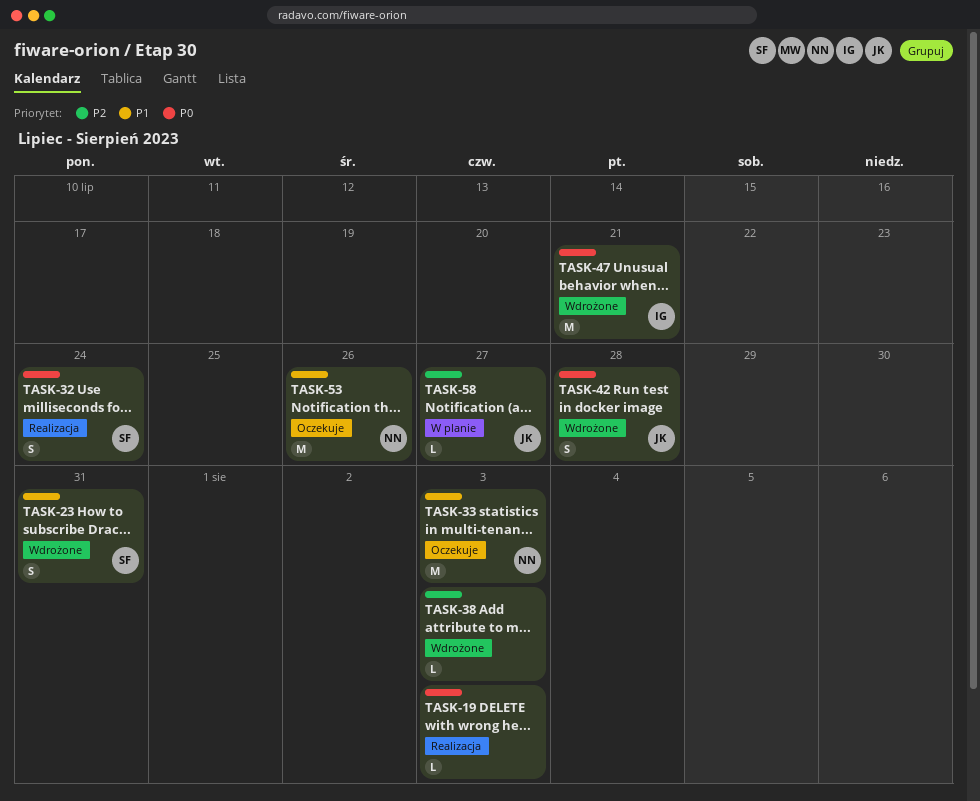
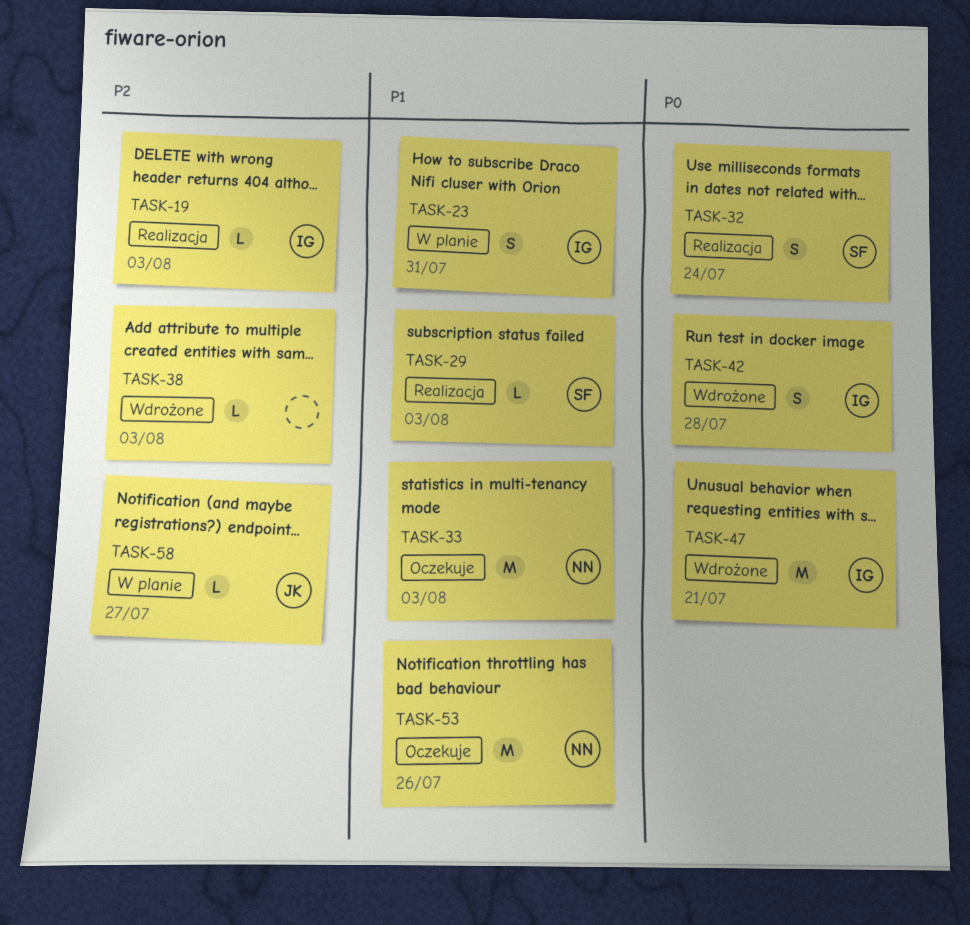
TASK-19, owner: none -> IG
TASK-19, priority: P0 -> P2
TASK-23, status: Wdrożone -> W planie
TASK-23, owner: SF -> IG
TASK-29: none -> present
TASK-42, owner: JK -> IG

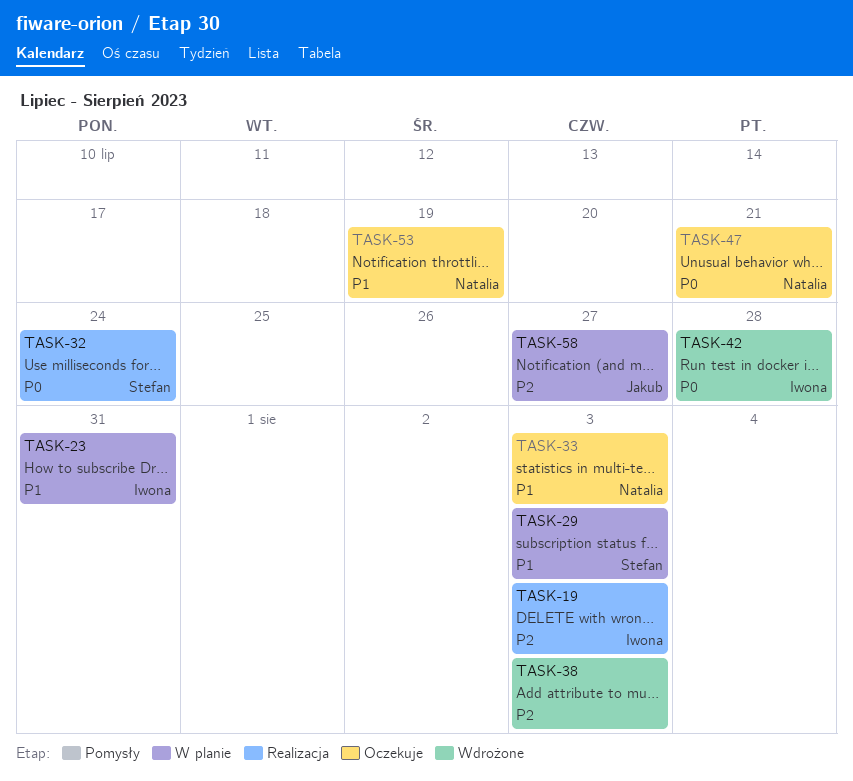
TASK-29, status: Realizacja -> W planie
TASK-47, status: Wdrożone -> Oczekuje
TASK-47, owner: Iwona -> Natalia
TASK-53, due: Jul 26 -> Jul 19

